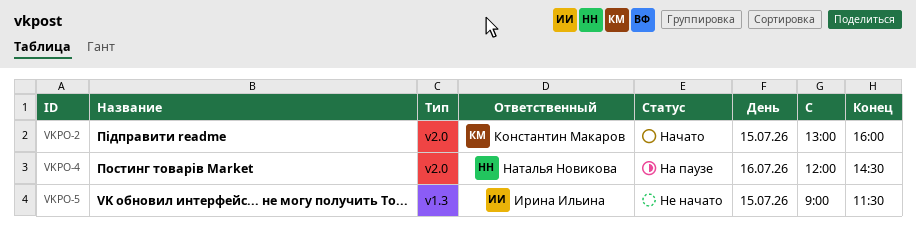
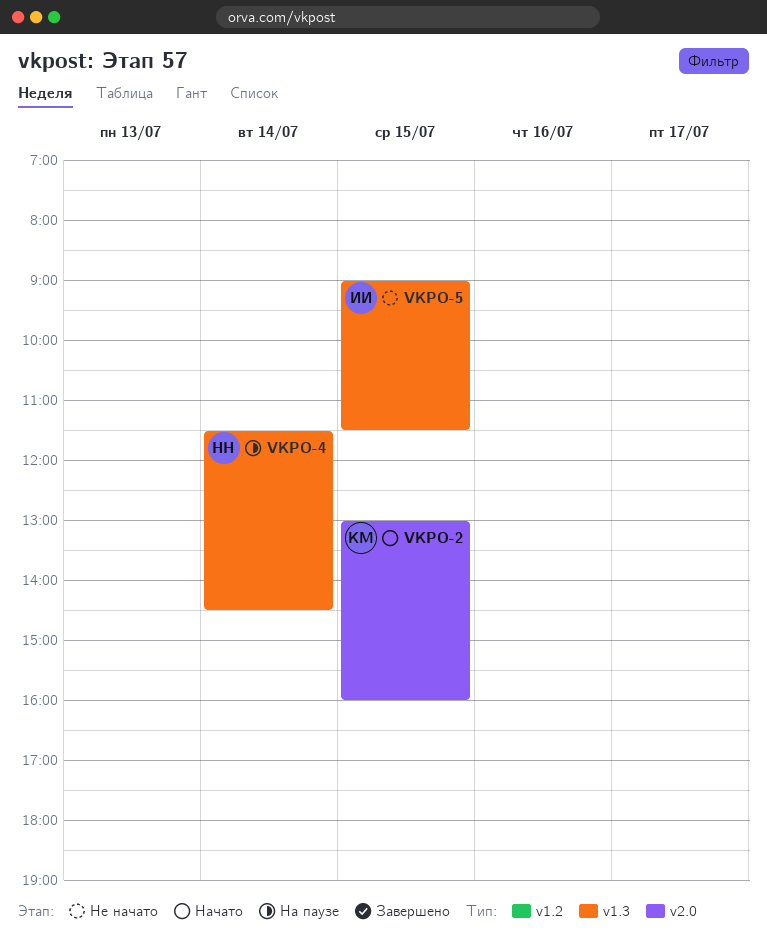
VKPO-4, label: v2.0 -> v1.3
VKPO-4, day: Jul 16 -> Jul 14
VKPO-4, begins: 12:00 -> 11:30

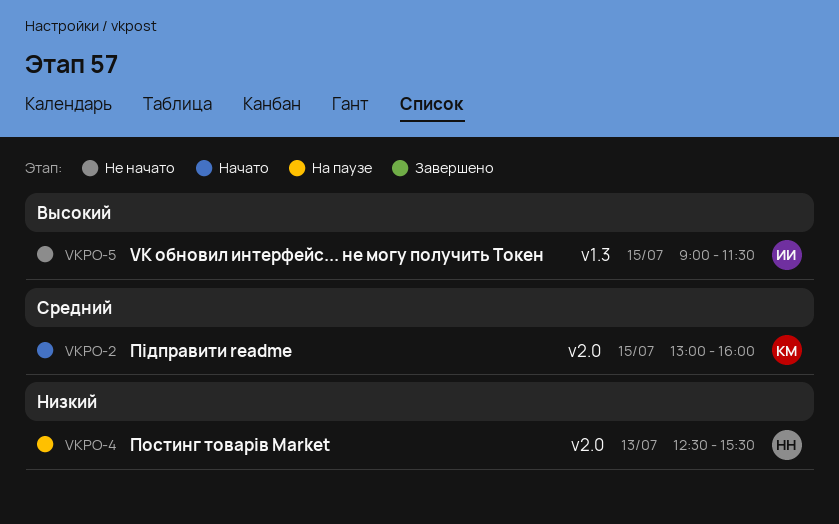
VKPO-4, label: v1.3 -> v2.0
VKPO-4, day: Jul 14 -> Jul 13
VKPO-4, begins: 11:30 -> 12:30
VKPO-4, ends: 14:30 -> 15:30

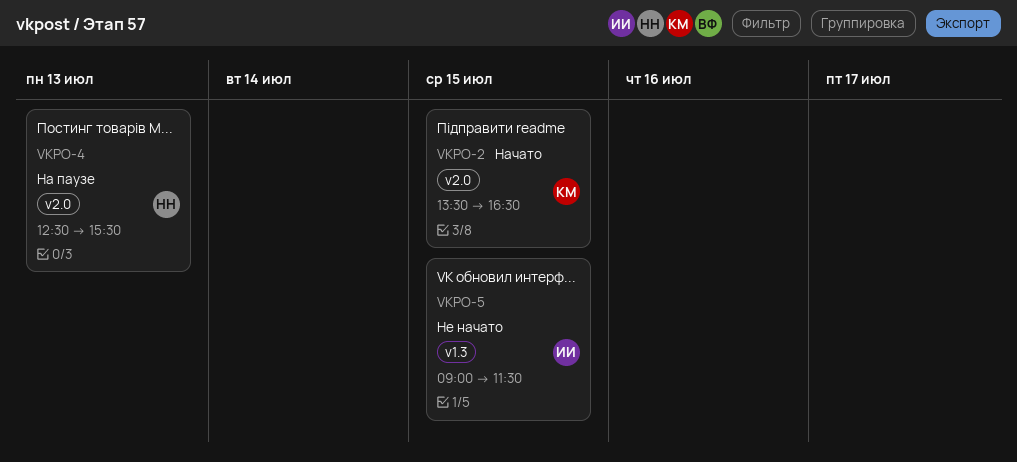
VKPO-2, begins: 13:00 -> 13:30
VKPO-2, ends: 16:00 -> 16:30

